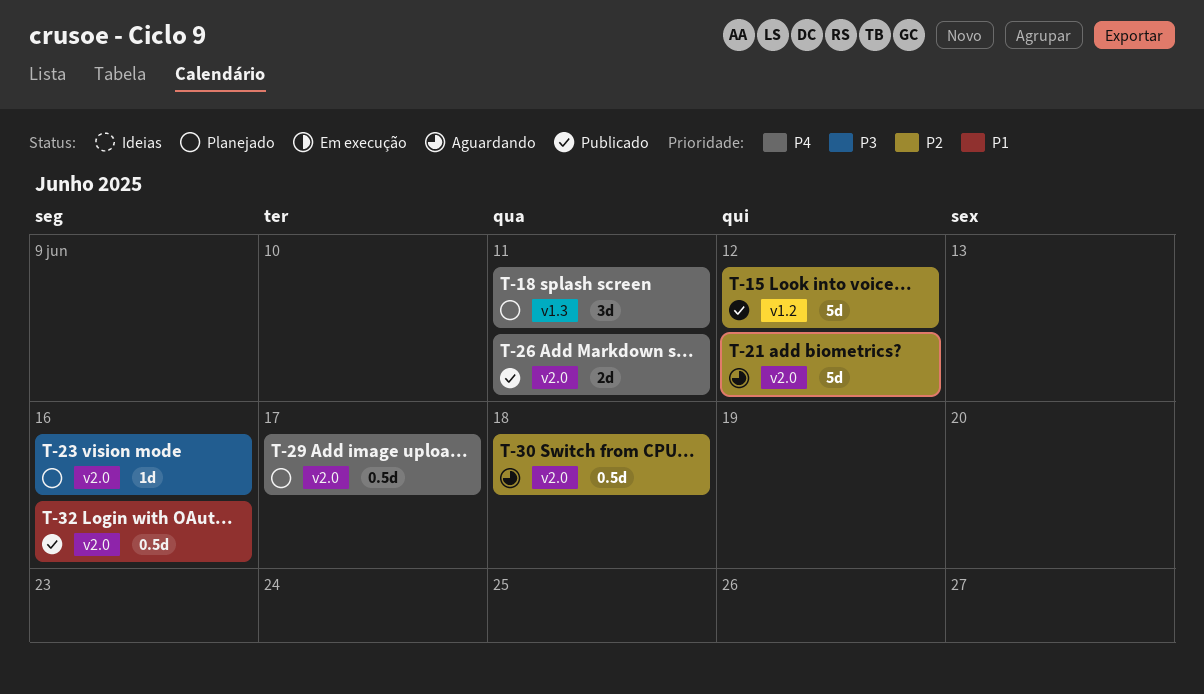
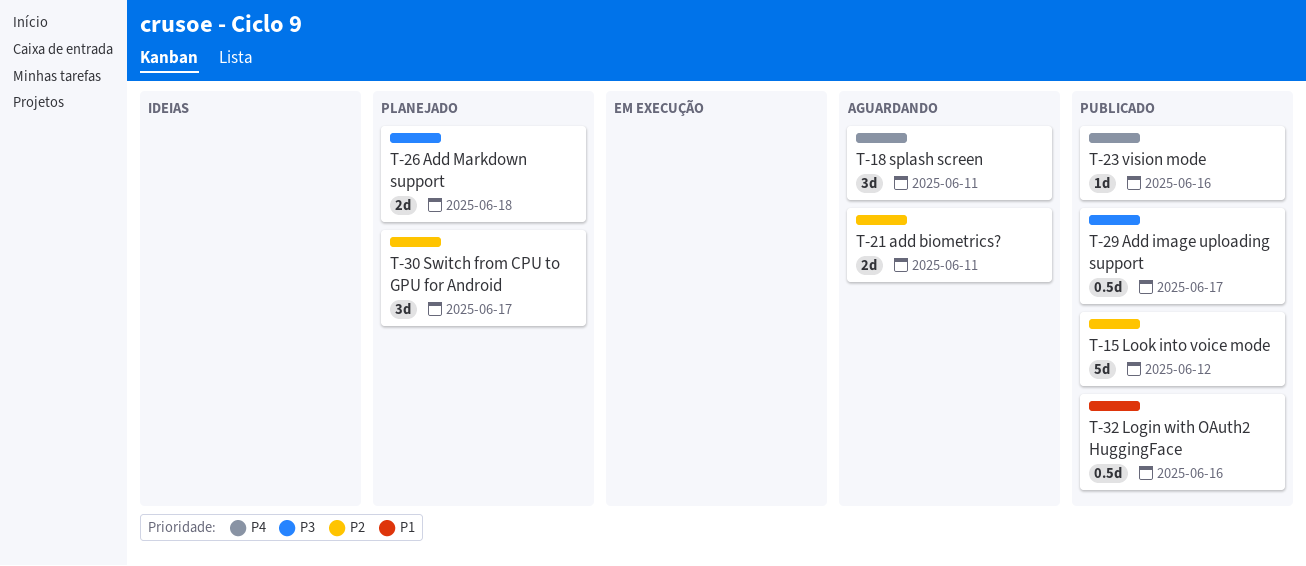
T-18, status: Planejado -> Aguardando
T-21, estimate: 5d -> 2d
T-21, due: Jun 12 -> Jun 11
T-23, status: Planejado -> Publicado
T-23, priority: P3 -> P4
T-26, status: Publicado -> Planejado
T-26, priority: P4 -> P3
T-26, due: Jun 11 -> Jun 18
T-29, status: Planejado -> Publicado
T-29, priority: P4 -> P3
T-30, status: Aguardando -> Planejado
T-30, estimate: 0.5d -> 3d
T-30, due: Jun 18 -> Jun 17

